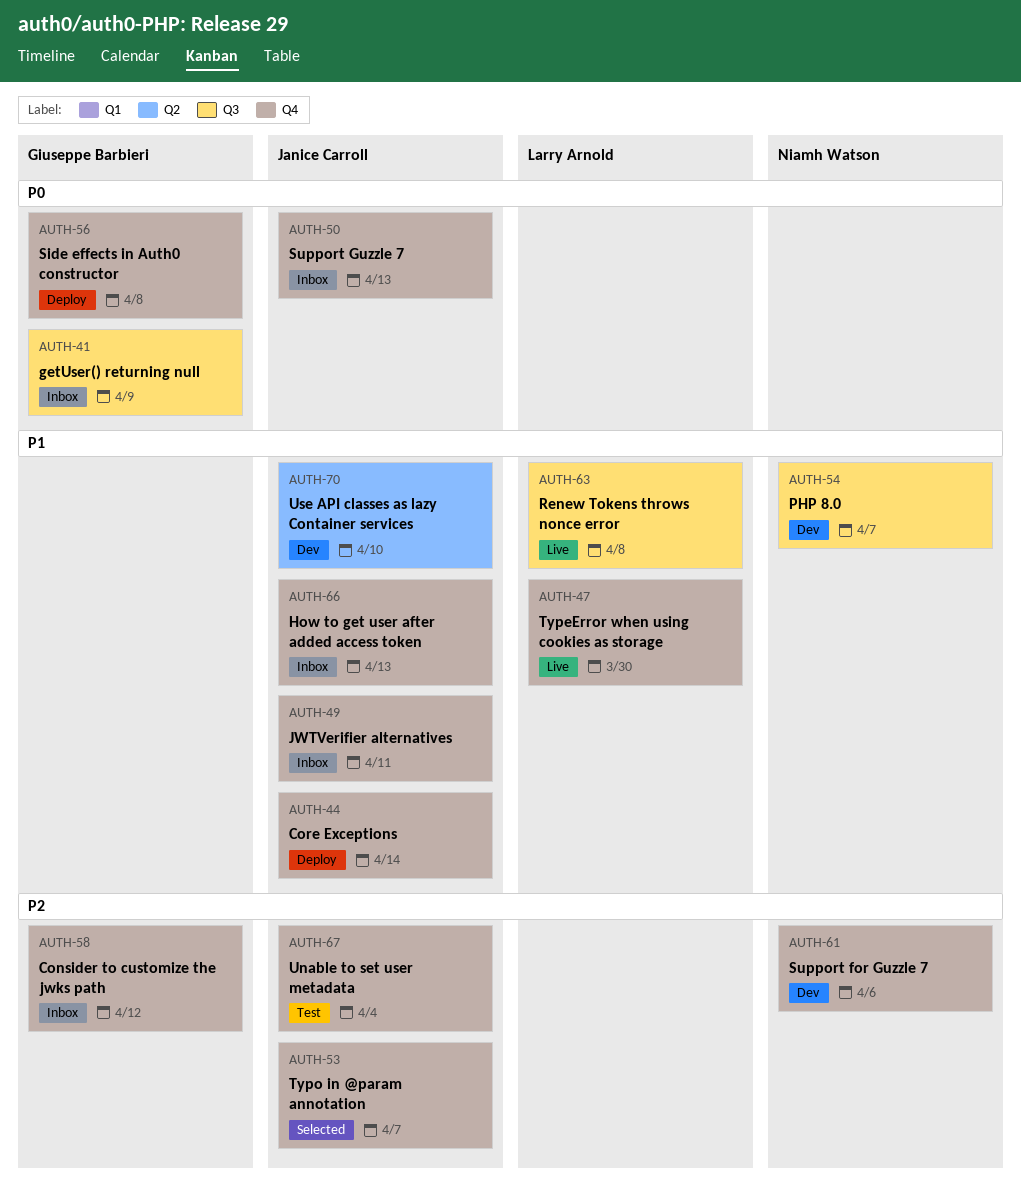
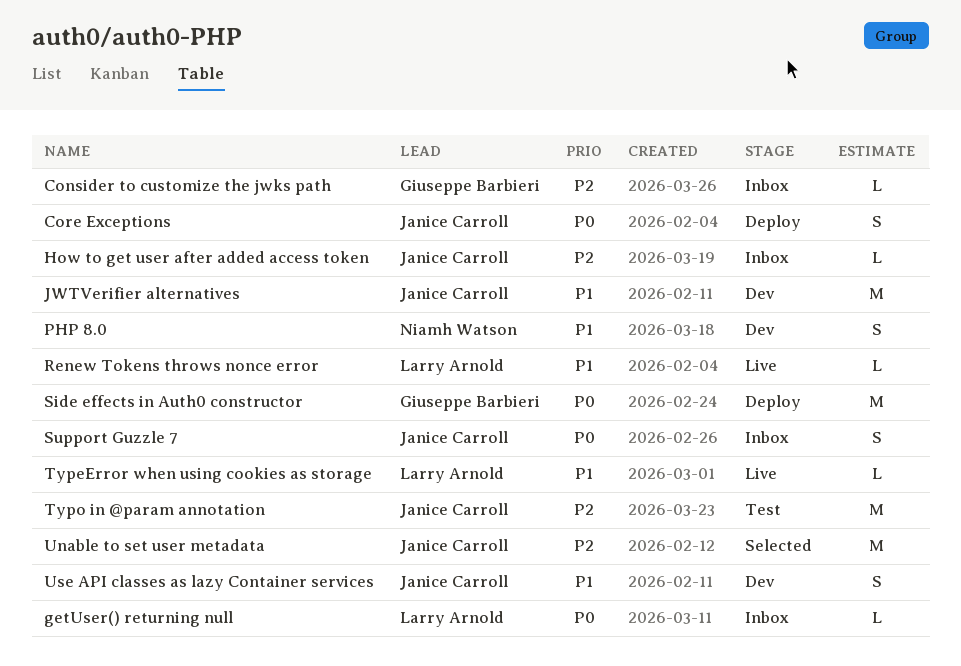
Core Exceptions, priority: P1 -> P0
getUser() returning null, owner: Giuseppe Barbieri -> Larry Arnold
How to get user after added access token, priority: P1 -> P2
JWTVerifier alternatives, status: Inbox -> Dev
Support for Guzzle 7: present -> none
Typo in @param annotation, status: Selected -> Test
Unable to set user metadata, status: Test -> Selected

